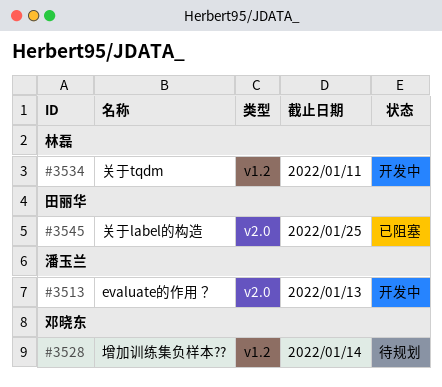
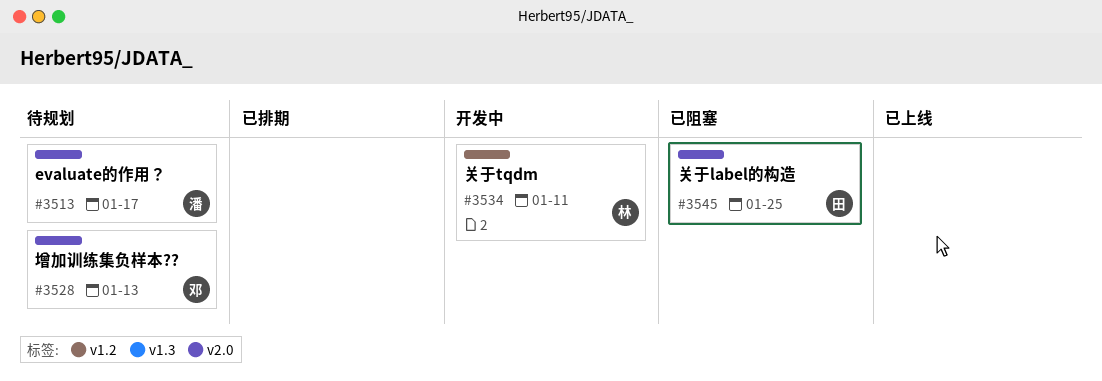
#3513, status: 开发中 -> 待规划
#3513, due: Jan 13 -> Jan 17
#3528, label: v1.2 -> v2.0
#3528, due: Jan 14 -> Jan 13

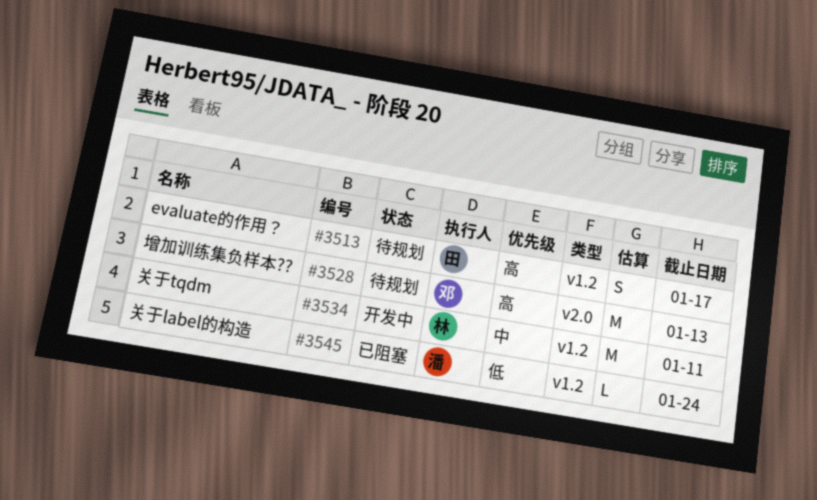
#3513, owner: 潘 -> 田
#3513, label: v2.0 -> v1.2
#3545, owner: 田 -> 潘
#3545, label: v2.0 -> v1.2
#3545, due: Jan 25 -> Jan 24

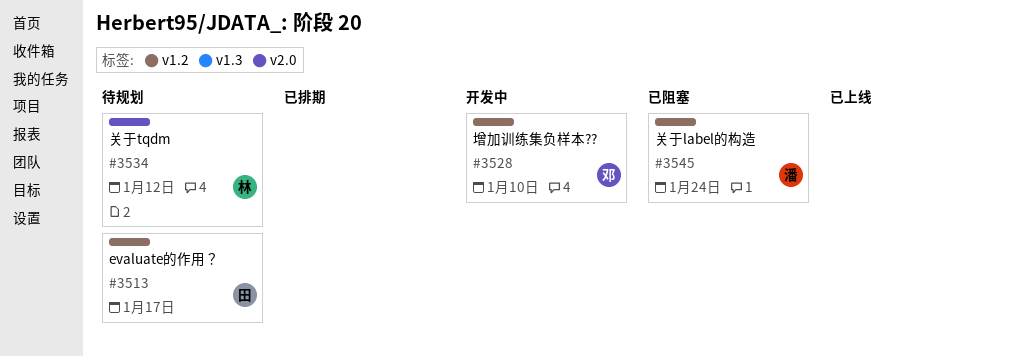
#3528, status: 待规划 -> 开发中
#3528, label: v2.0 -> v1.2
#3528, due: Jan 13 -> Jan 10
#3534, status: 开发中 -> 待规划
#3534, label: v1.2 -> v2.0
#3534, due: Jan 11 -> Jan 12

